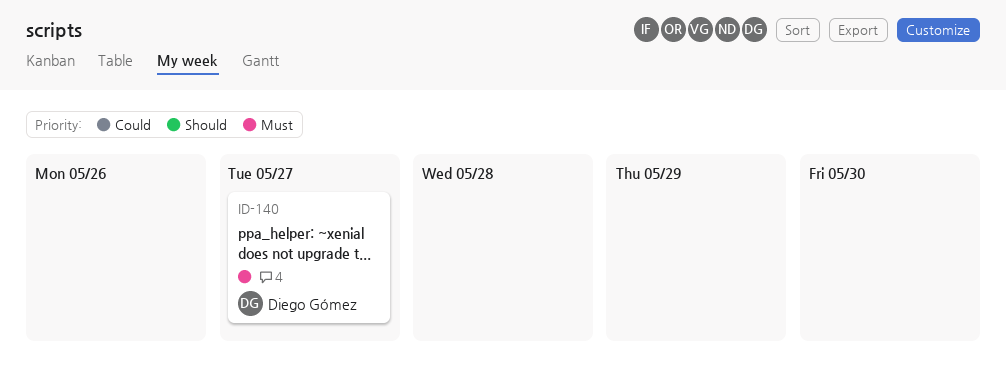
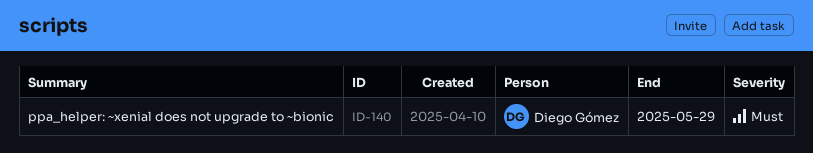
ID-140, due: May 27 -> May 29

